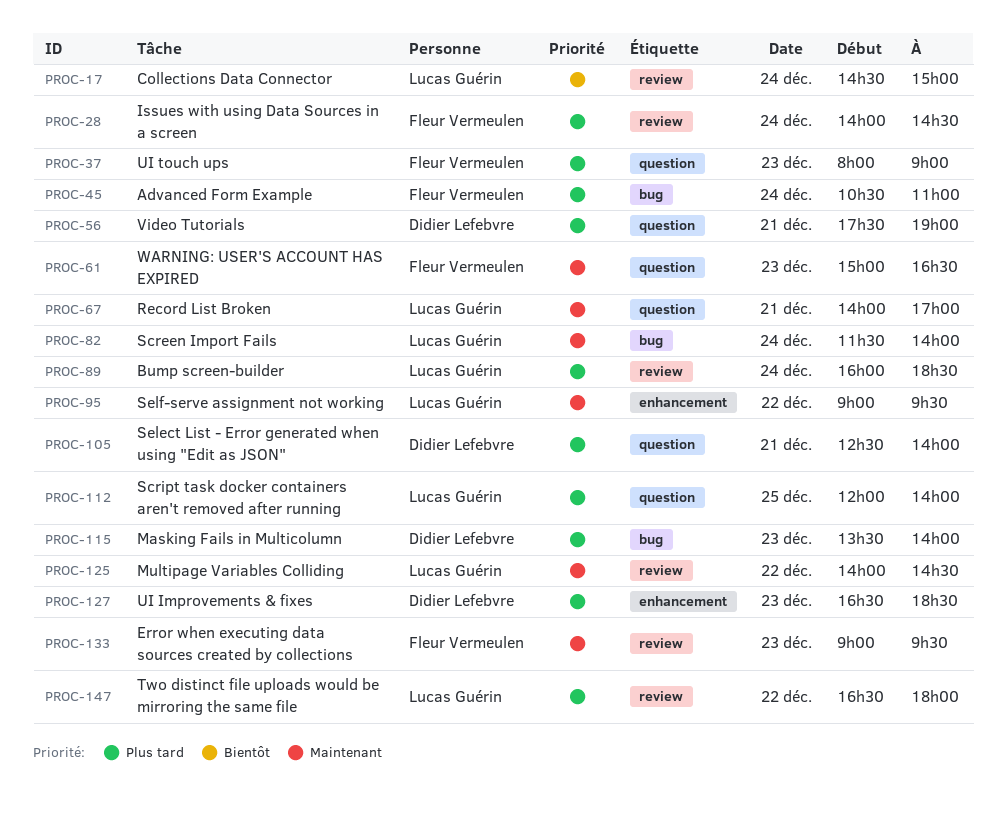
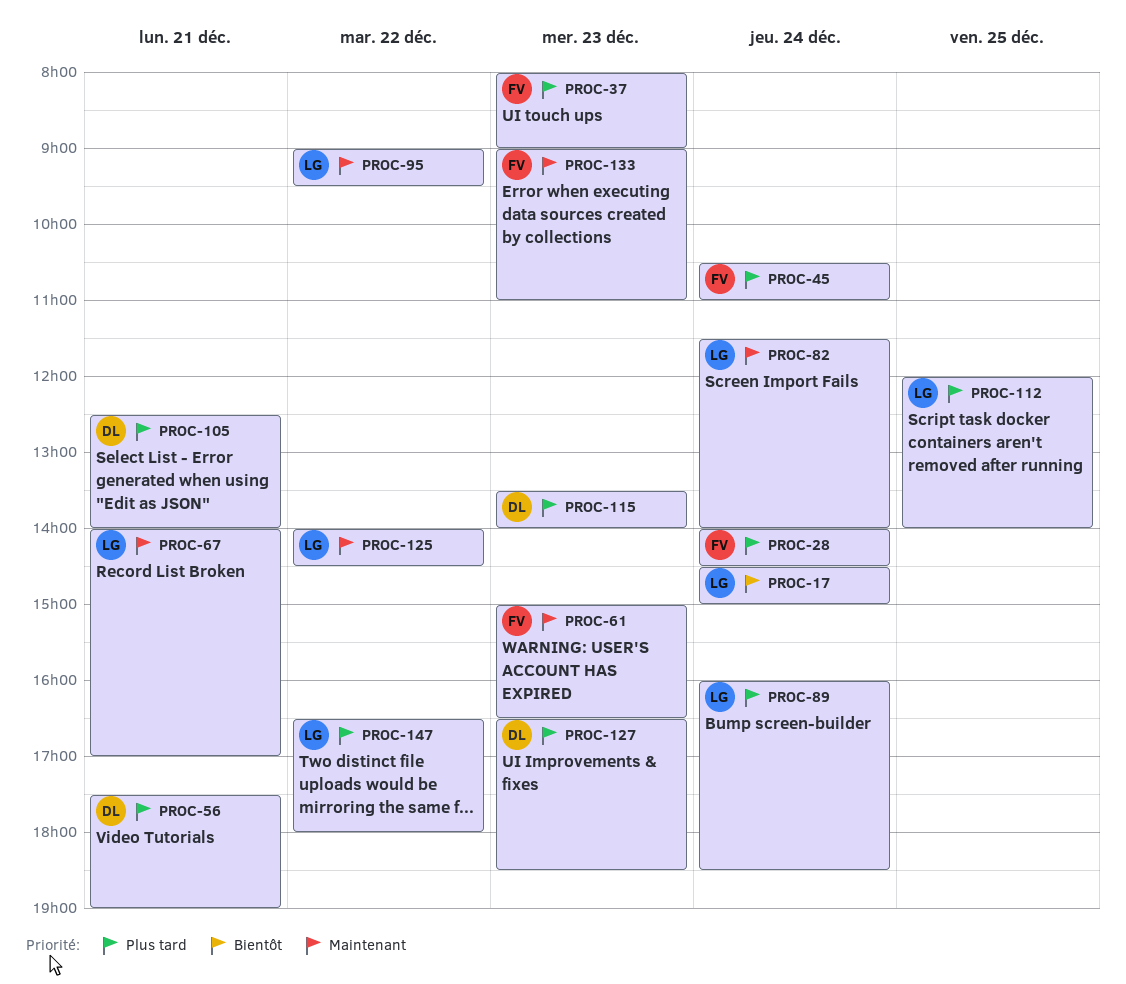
PROC-133, ends: 09:30 -> 11:00

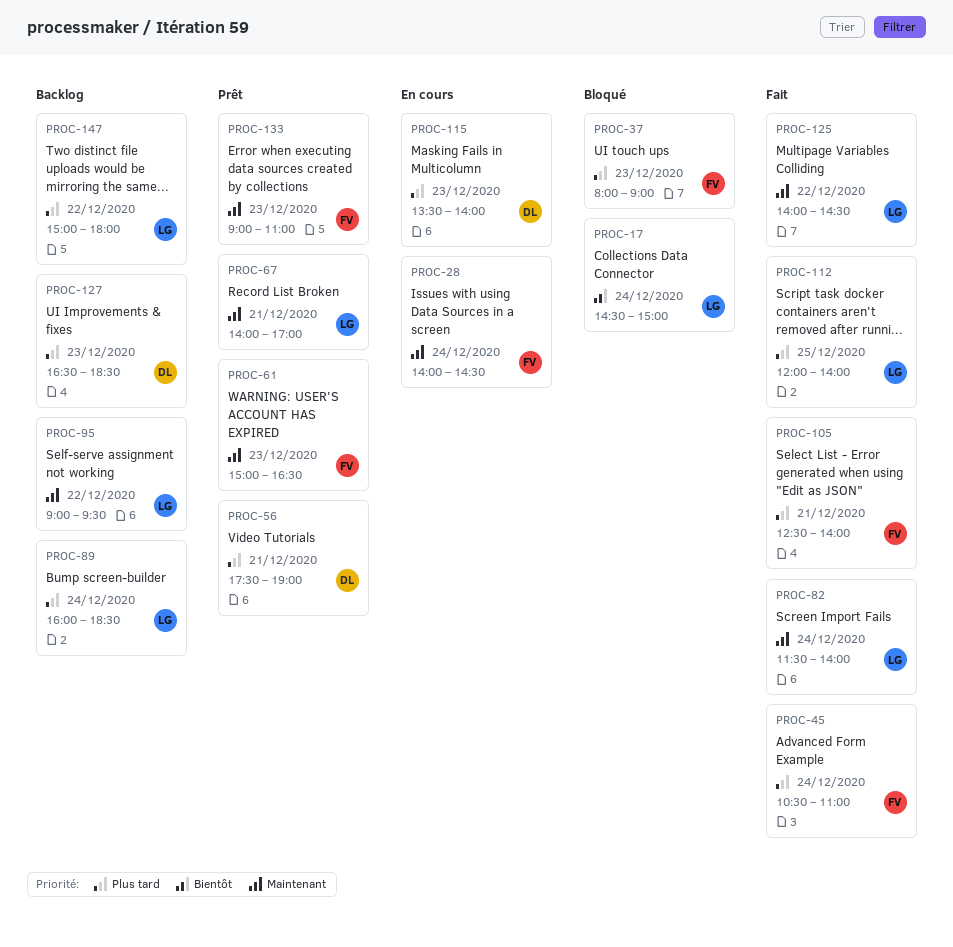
PROC-28, priority: Plus tard -> Maintenant
PROC-105, owner: DL -> FV
PROC-147, begins: 16:30 -> 15:00

